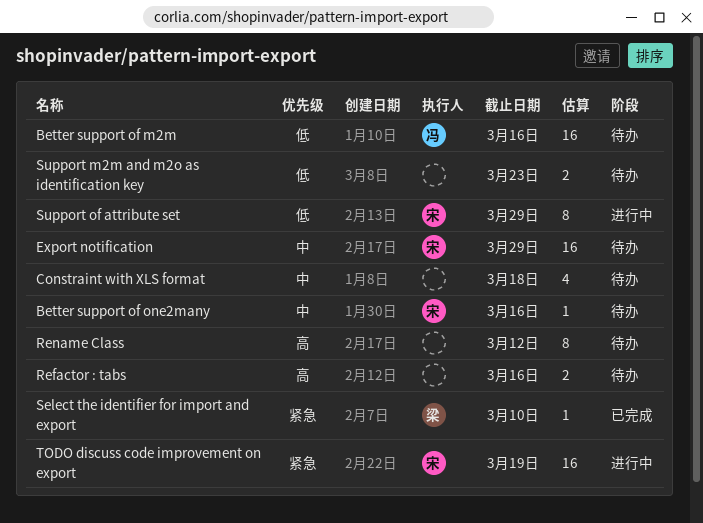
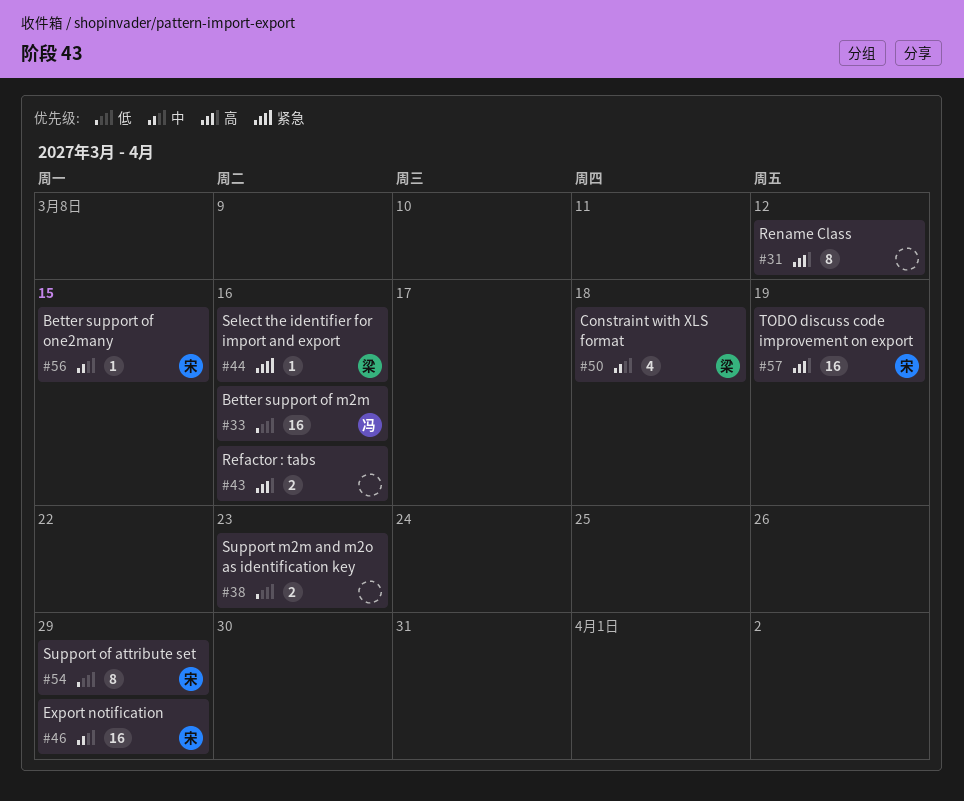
Better support of one2many, due: Mar 16 -> Mar 15
Constraint with XLS format, owner: none -> 梁
Select the identifier for import and export, due: Mar 10 -> Mar 16
TODO discuss code improvement on export, priority: 紧急 -> 高

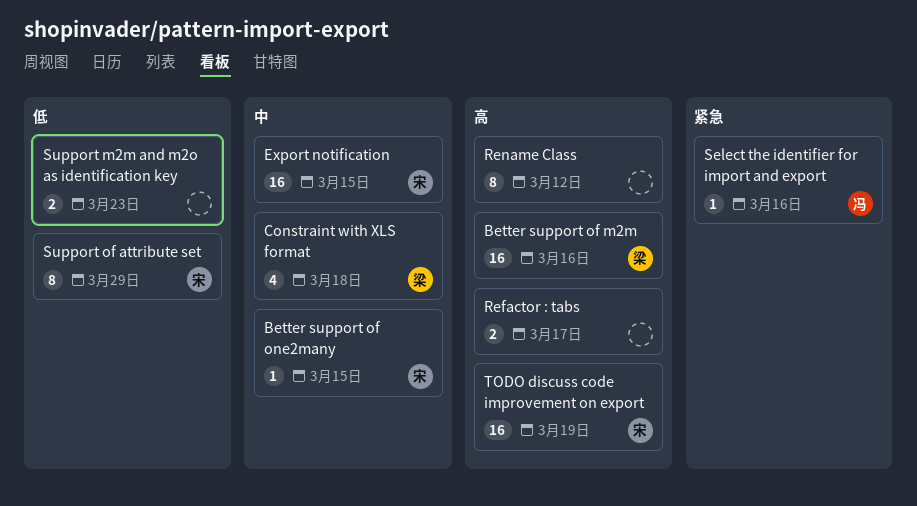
Better support of m2m, owner: 冯 -> 梁
Better support of m2m, priority: 低 -> 高
Export notification, due: Mar 29 -> Mar 15
Refactor : tabs, due: Mar 16 -> Mar 17
Select the identifier for import and export, owner: 梁 -> 冯

